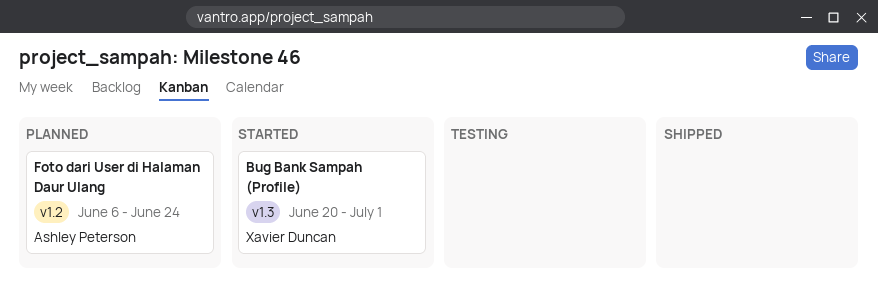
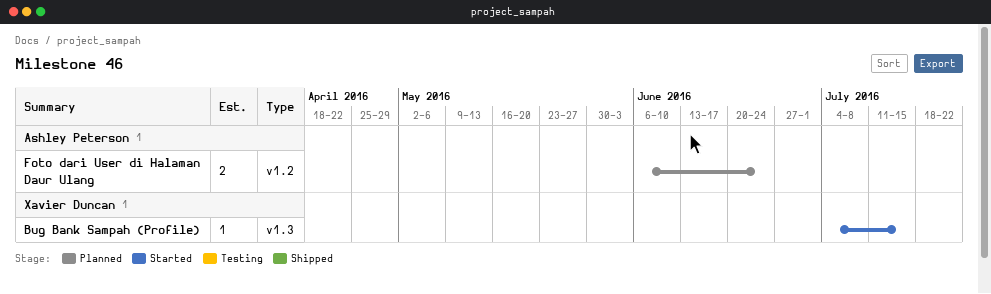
Bug Bank Sampah (Profile), start: Jun 20 -> Jul 4
Bug Bank Sampah (Profile), due: Jul 1 -> Jul 15

